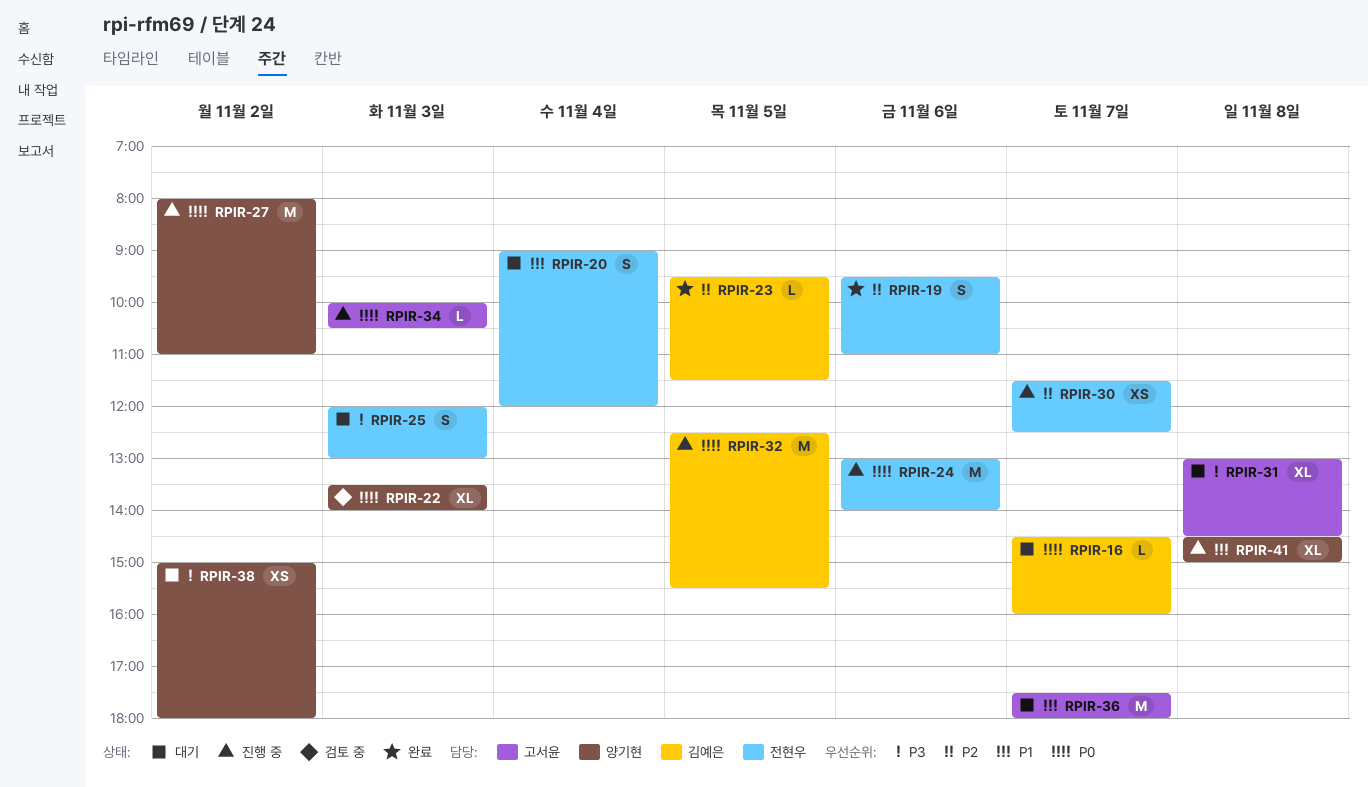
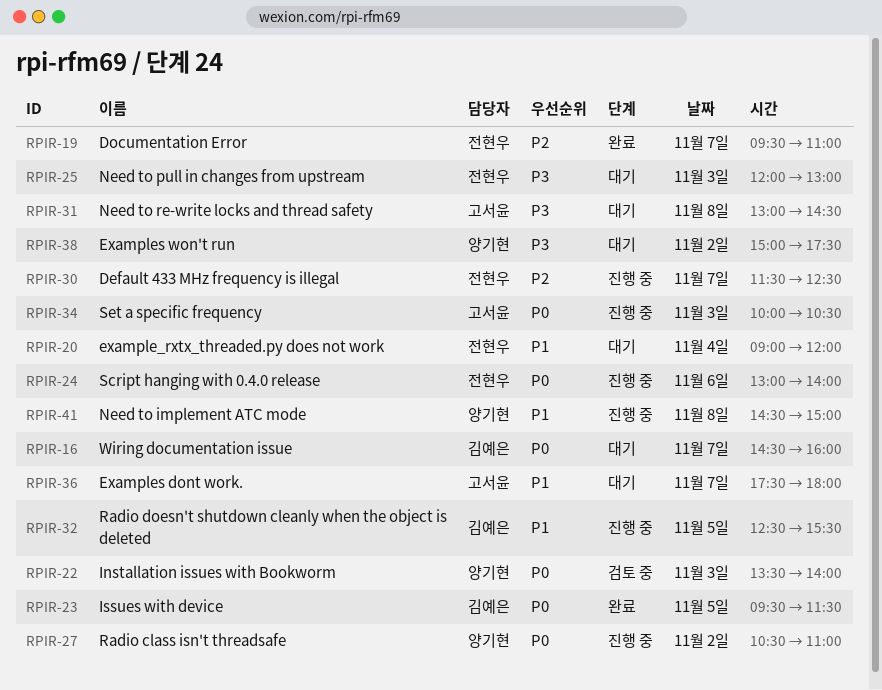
RPIR-19, day: Nov 6 -> Nov 7
RPIR-23, priority: P2 -> P0
RPIR-27, begins: 08:00 -> 10:30
RPIR-32, priority: P0 -> P1
RPIR-38, ends: 18:00 -> 17:30

